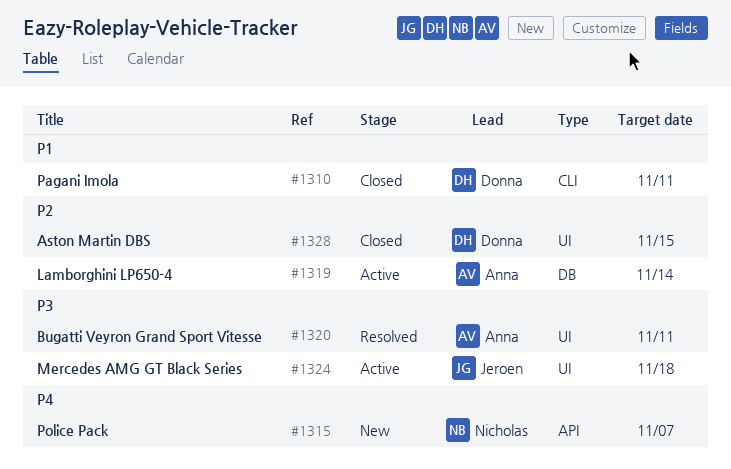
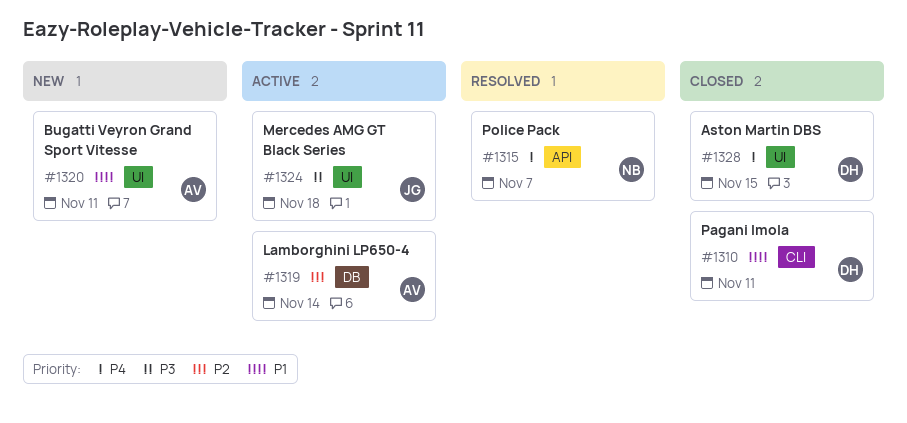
#1315, status: New -> Resolved
#1320, status: Resolved -> New
#1320, priority: P3 -> P1
#1328, priority: P2 -> P4

